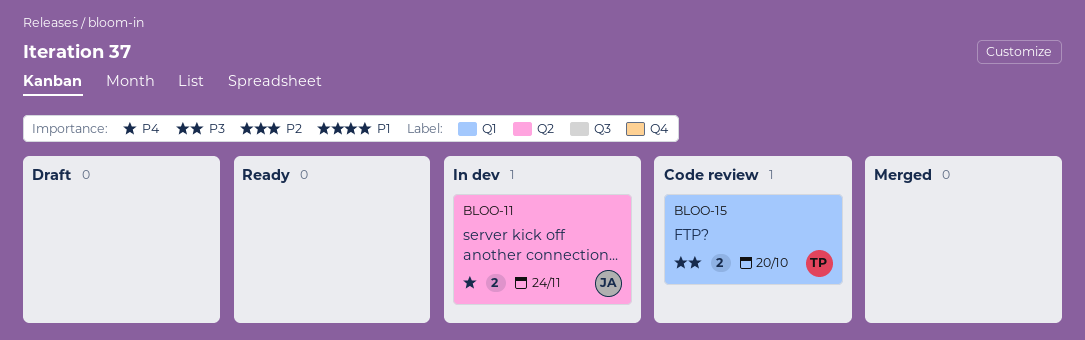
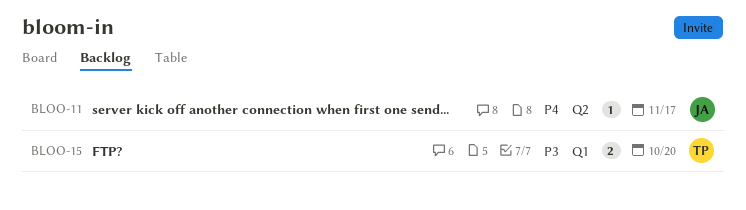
BLOO-11, estimate: 2 -> 1
BLOO-11, due: Nov 24 -> Nov 17

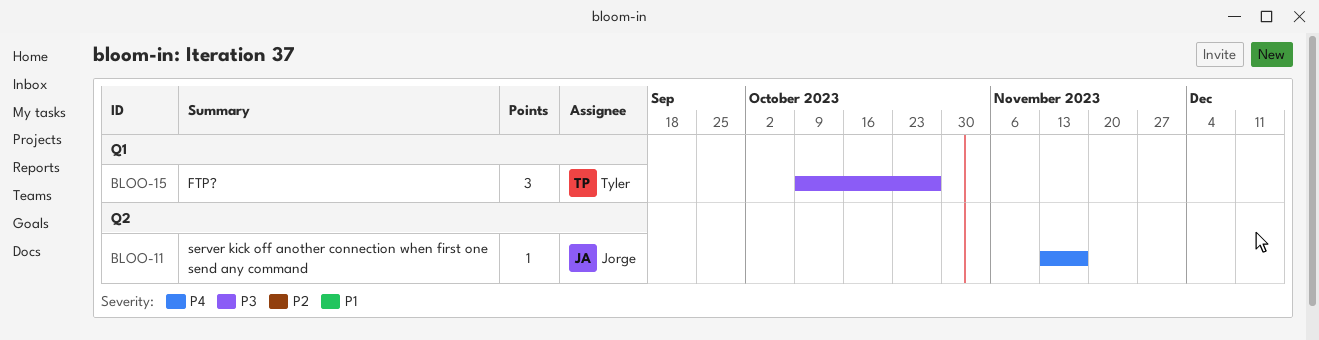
BLOO-15, estimate: 2 -> 3
BLOO-15, due: Oct 20 -> Oct 27

